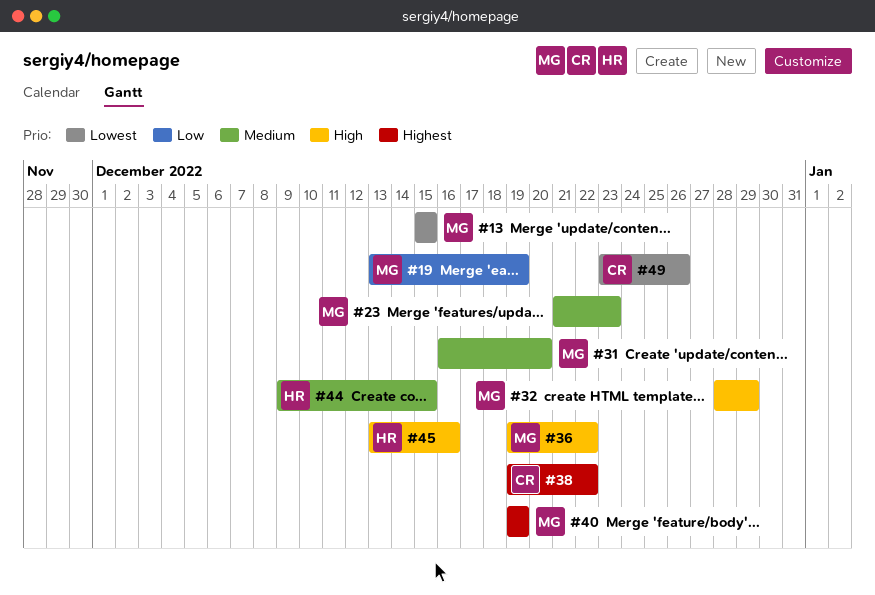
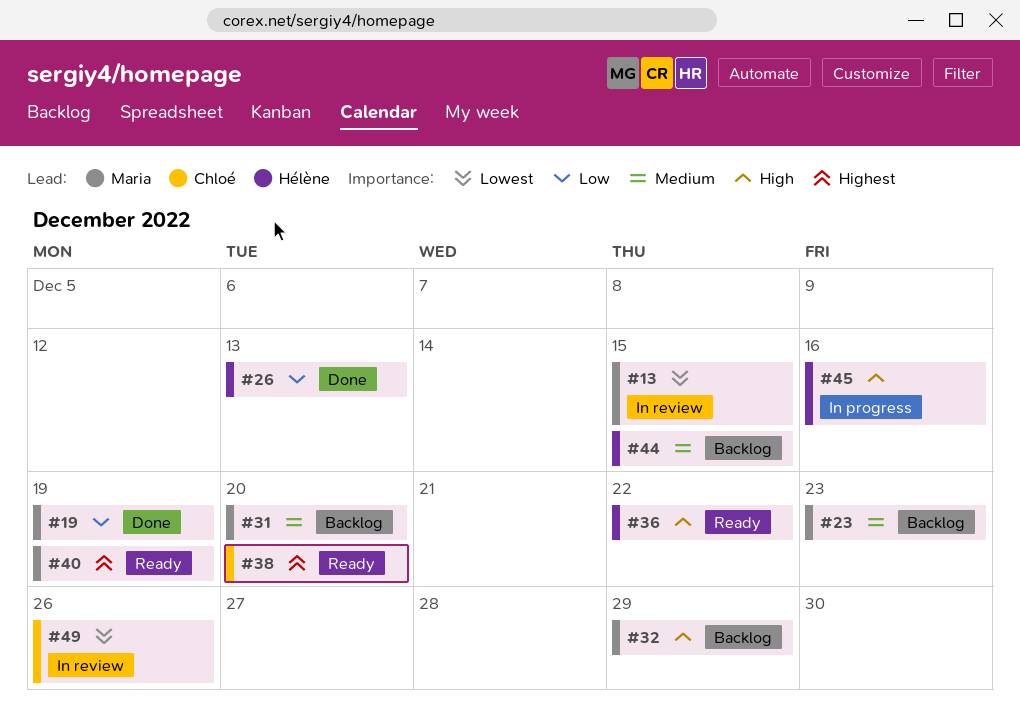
#26: none -> present
#36, owner: Maria -> Hélène
#38, due: Dec 22 -> Dec 20

